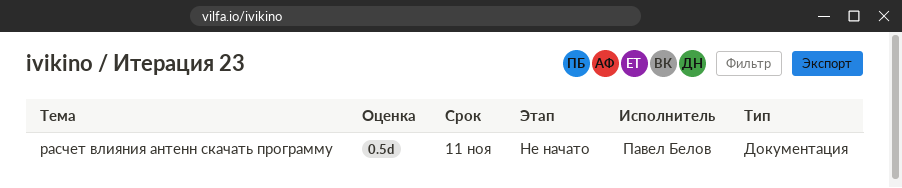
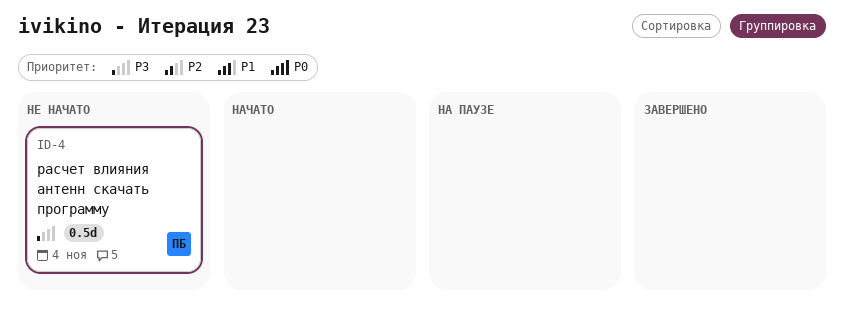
расчет влияния антенн скачать программу, due: Nov 11 -> Nov 4

